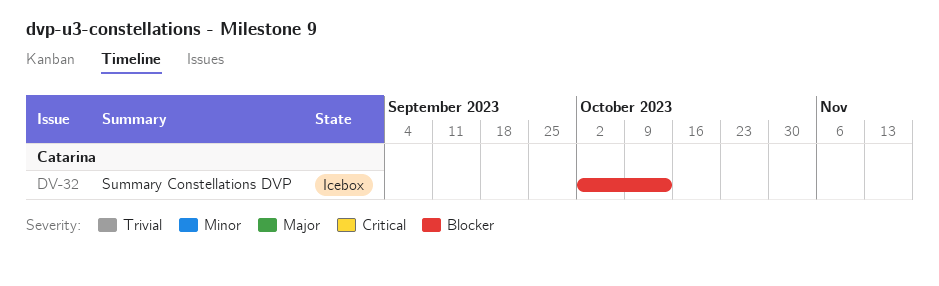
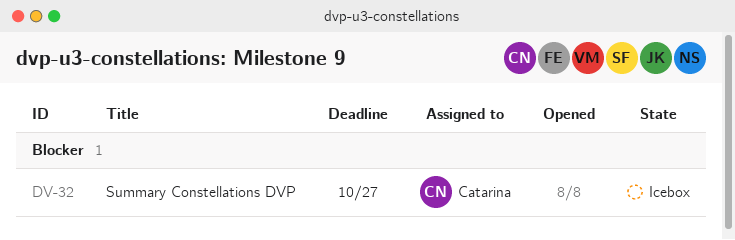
DV-32, due: Oct 13 -> Oct 27

